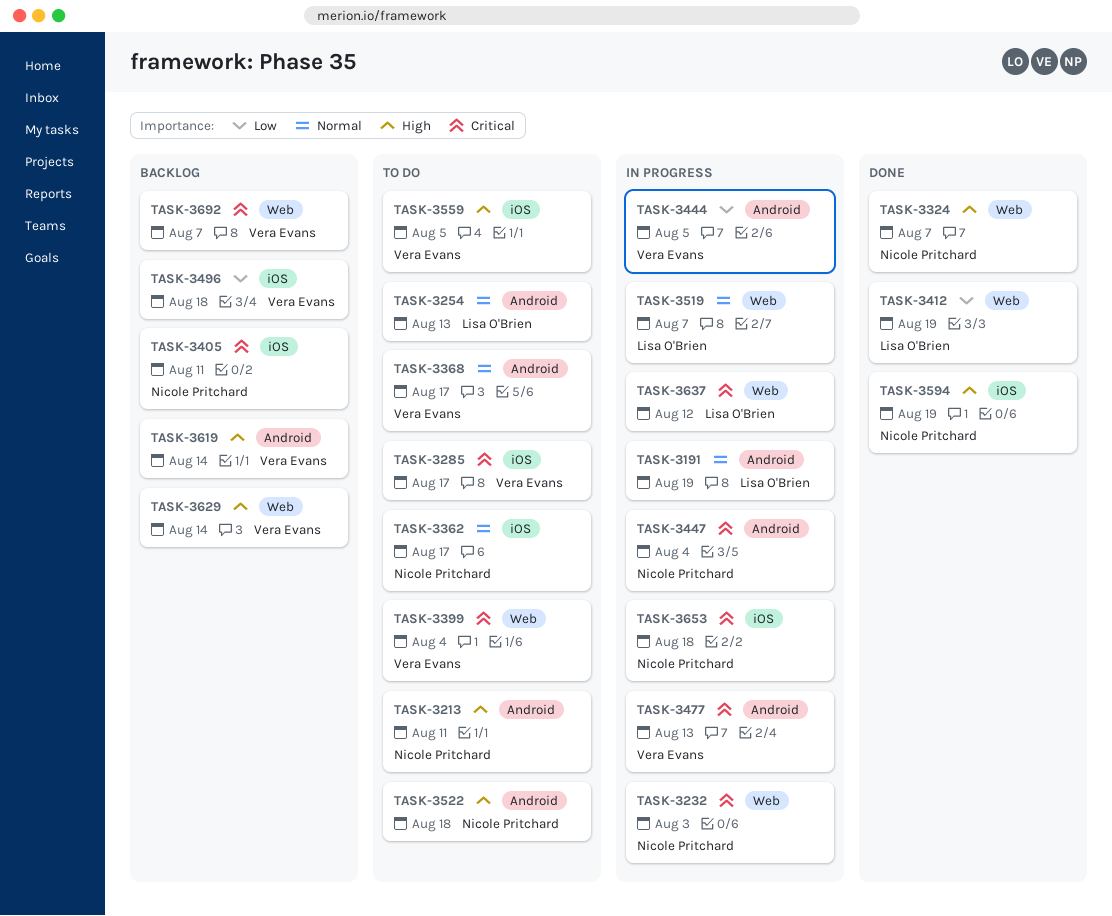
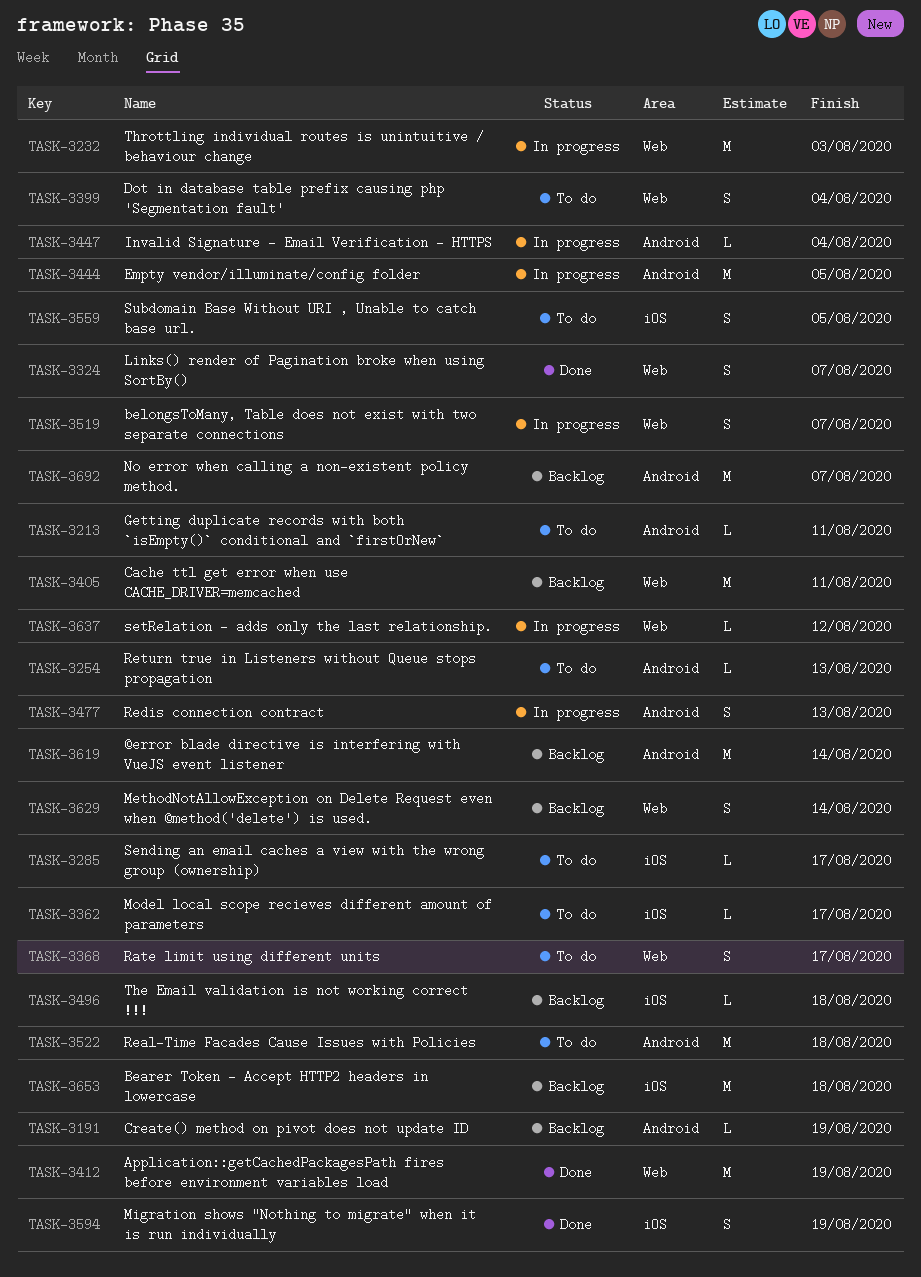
TASK-3191, status: In progress -> Backlog
TASK-3368, label: Android -> Web
TASK-3405, label: iOS -> Web
TASK-3653, status: In progress -> Backlog
TASK-3692, label: Web -> Android

